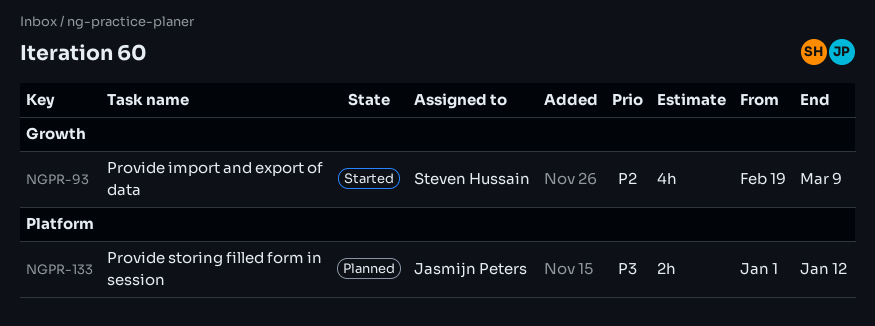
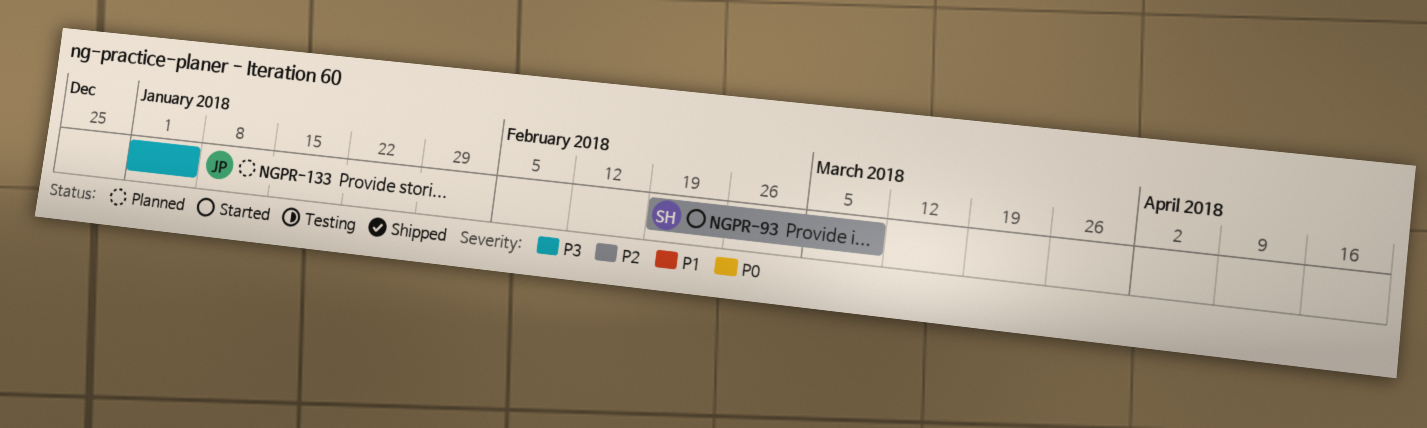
NGPR-133, due: Jan 12 -> Jan 5

